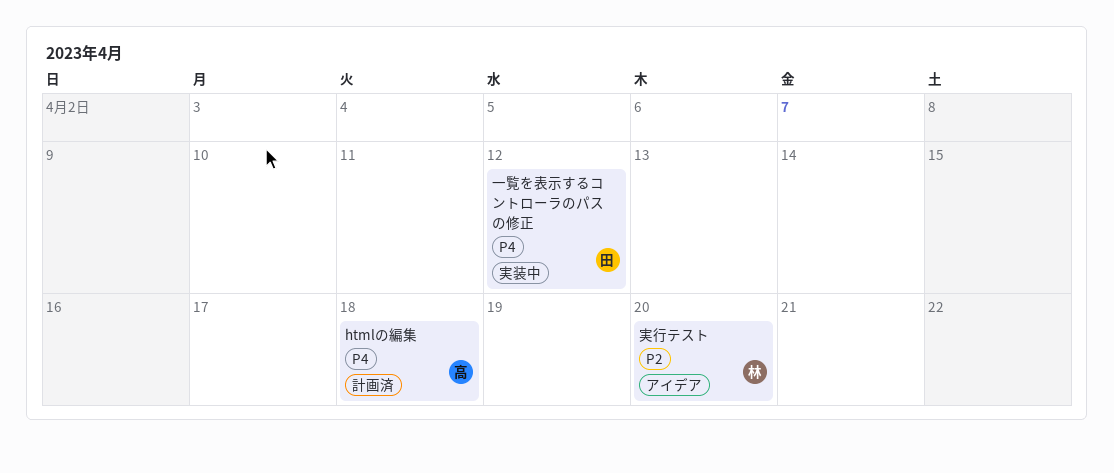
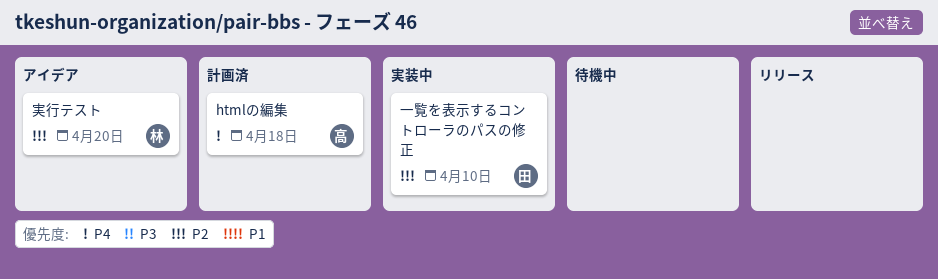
一覧を表示するコントローラのパスの修正, priority: P4 -> P2
一覧を表示するコントローラのパスの修正, due: Apr 12 -> Apr 10

